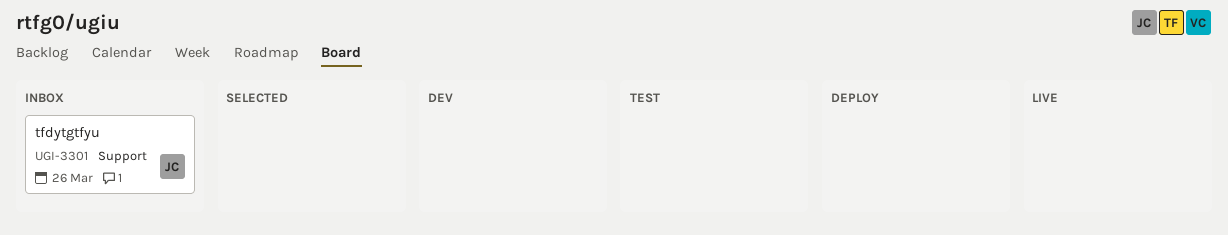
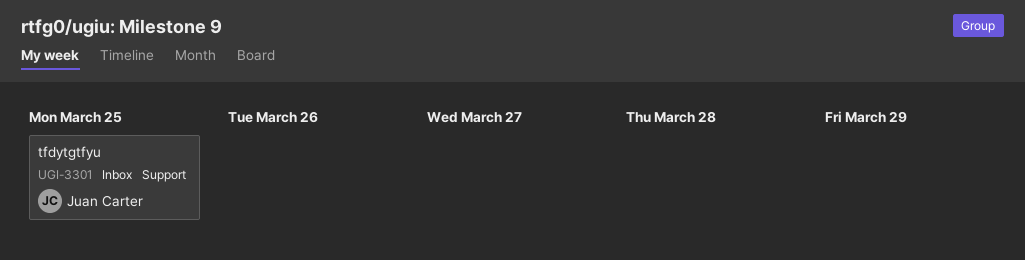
UGI-3301, due: Mar 26 -> Mar 25

